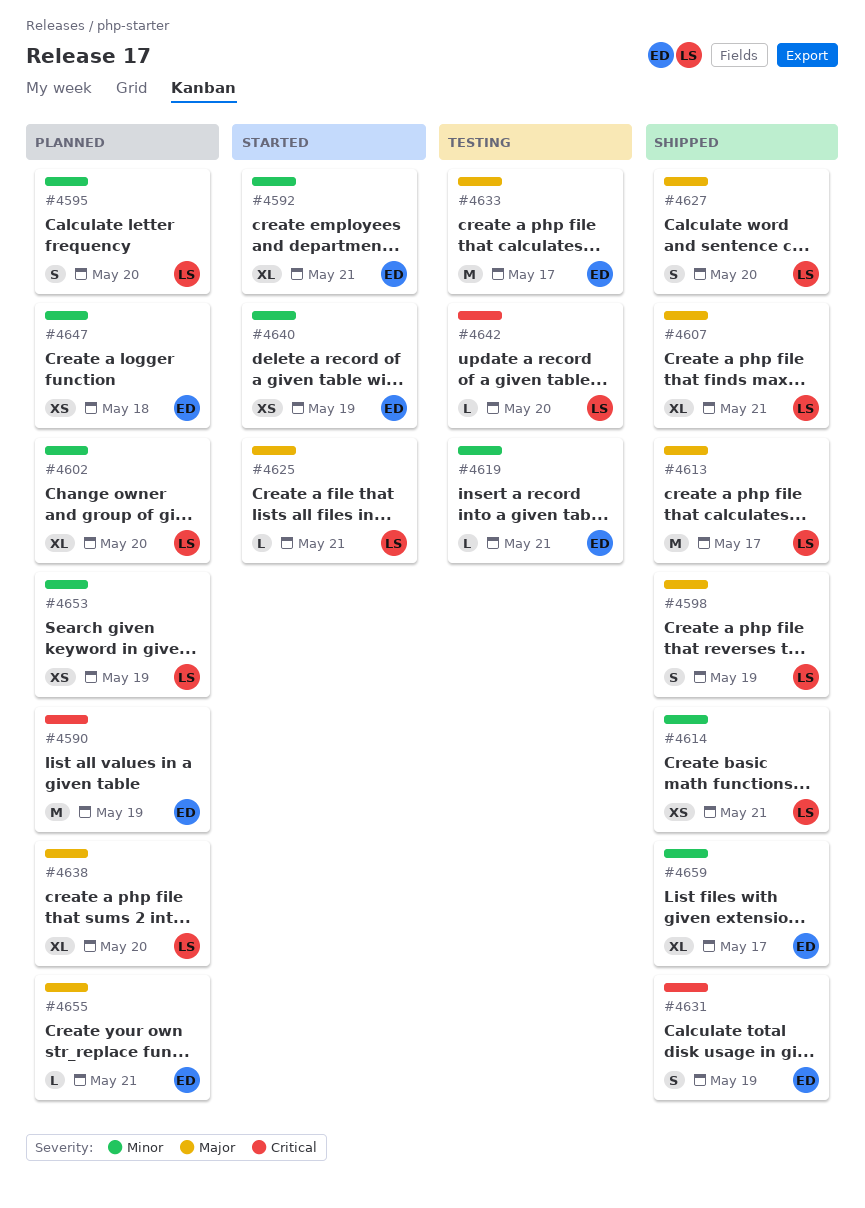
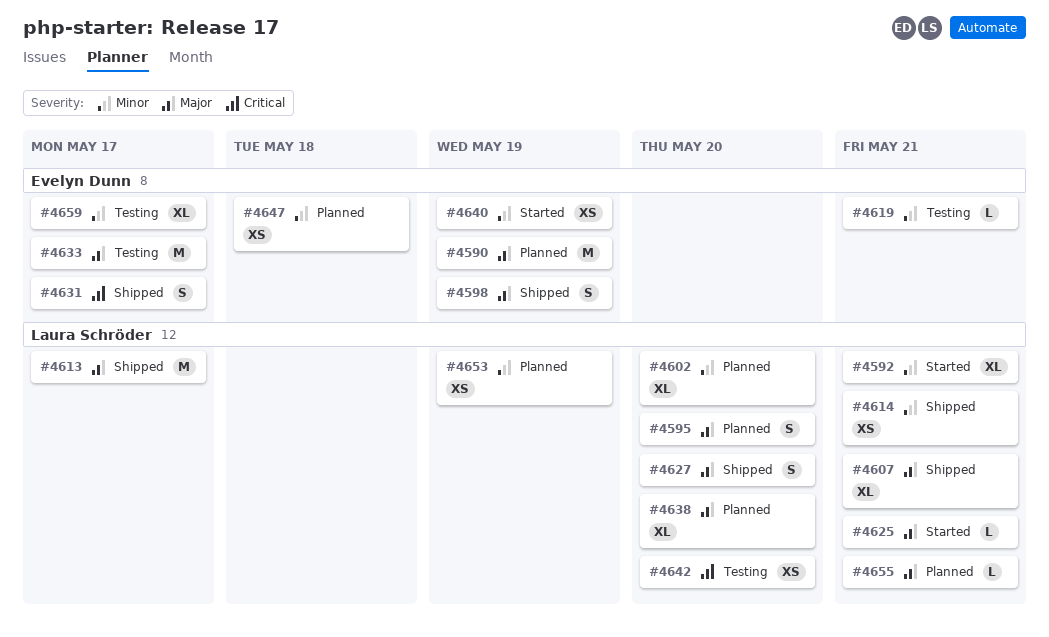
#4590, priority: Critical -> Major
#4592, owner: Evelyn Dunn -> Laura Schröder
#4595, priority: Minor -> Major
#4598, owner: Laura Schröder -> Evelyn Dunn
#4631, due: May 19 -> May 17
#4642, estimate: L -> XS
#4655, owner: Evelyn Dunn -> Laura Schröder
#4659, status: Shipped -> Testing

